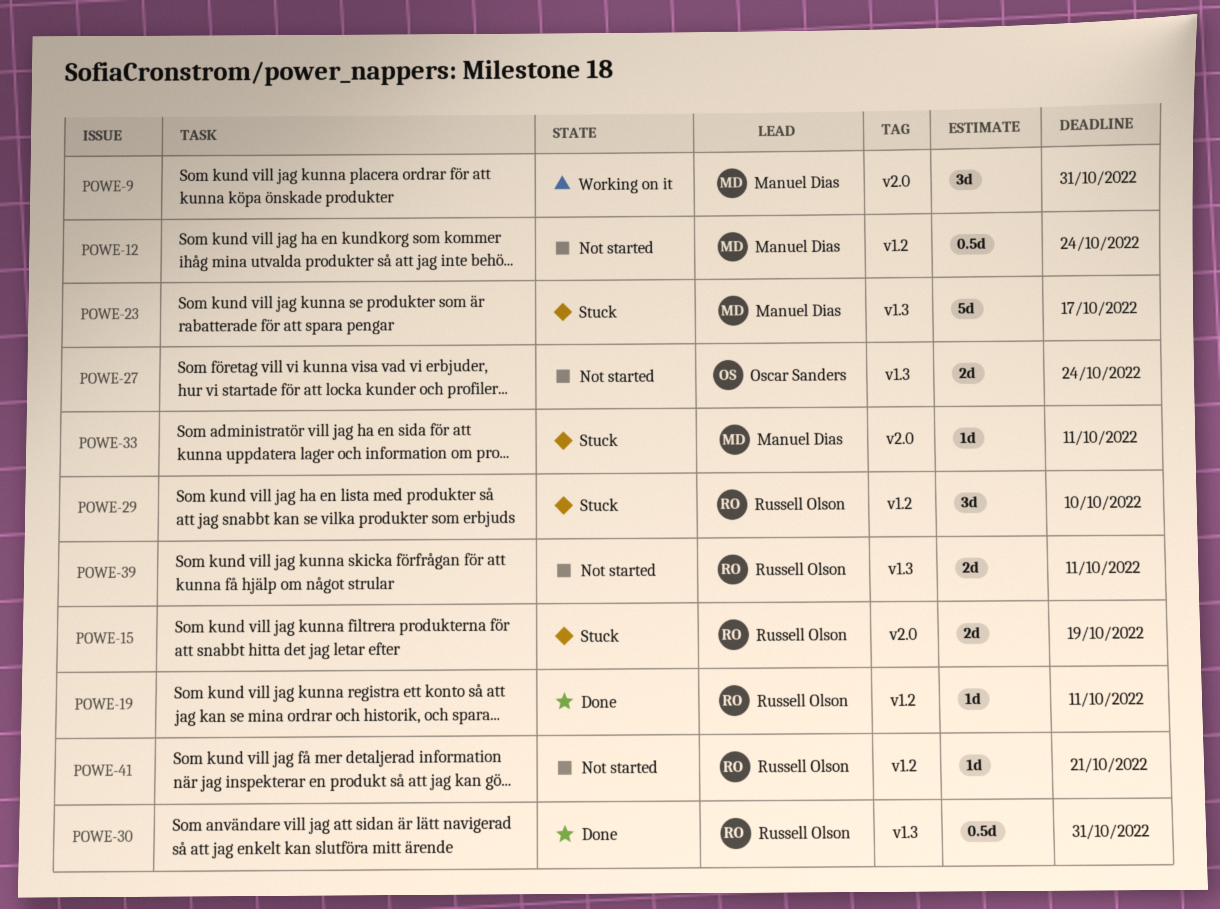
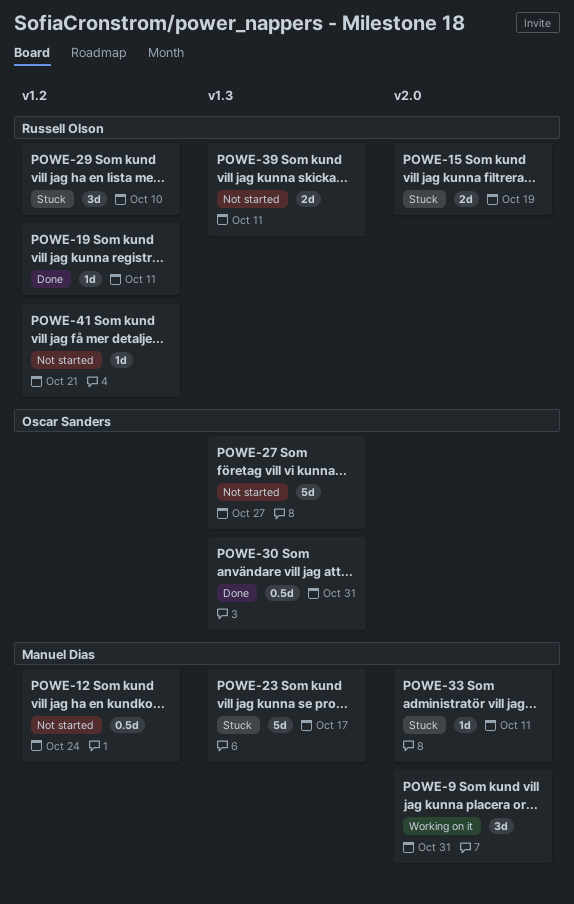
POWE-27, estimate: 2d -> 5d
POWE-27, due: Oct 24 -> Oct 27
POWE-30, owner: Russell Olson -> Oscar Sanders

